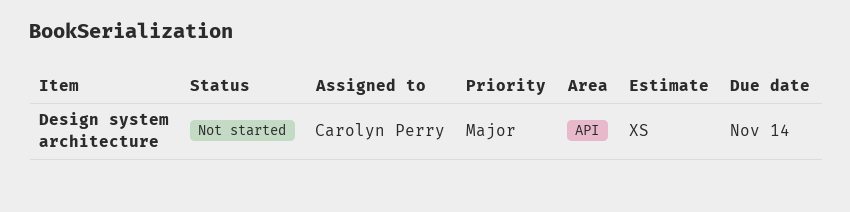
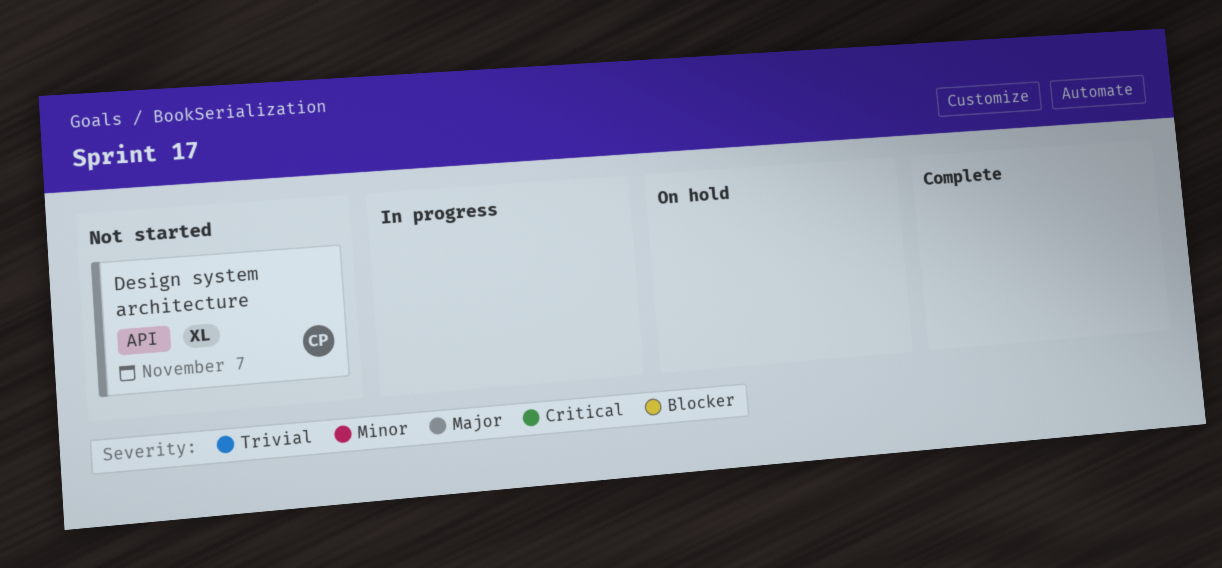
Design system architecture, estimate: XS -> XL
Design system architecture, due: Nov 14 -> Nov 7

